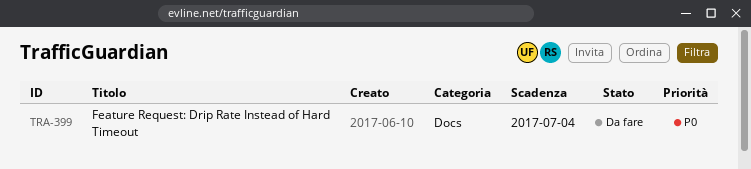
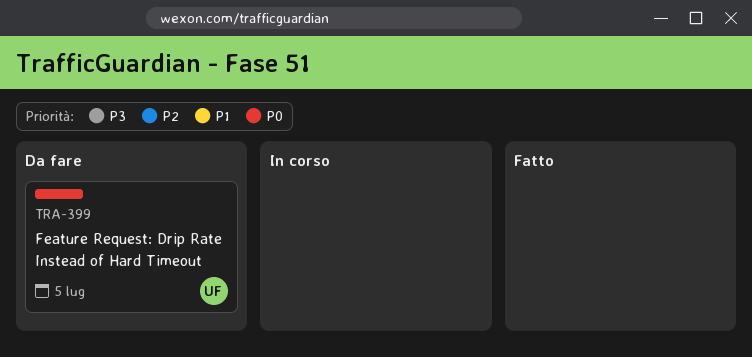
TRA-399, due: Jul 4 -> Jul 5

